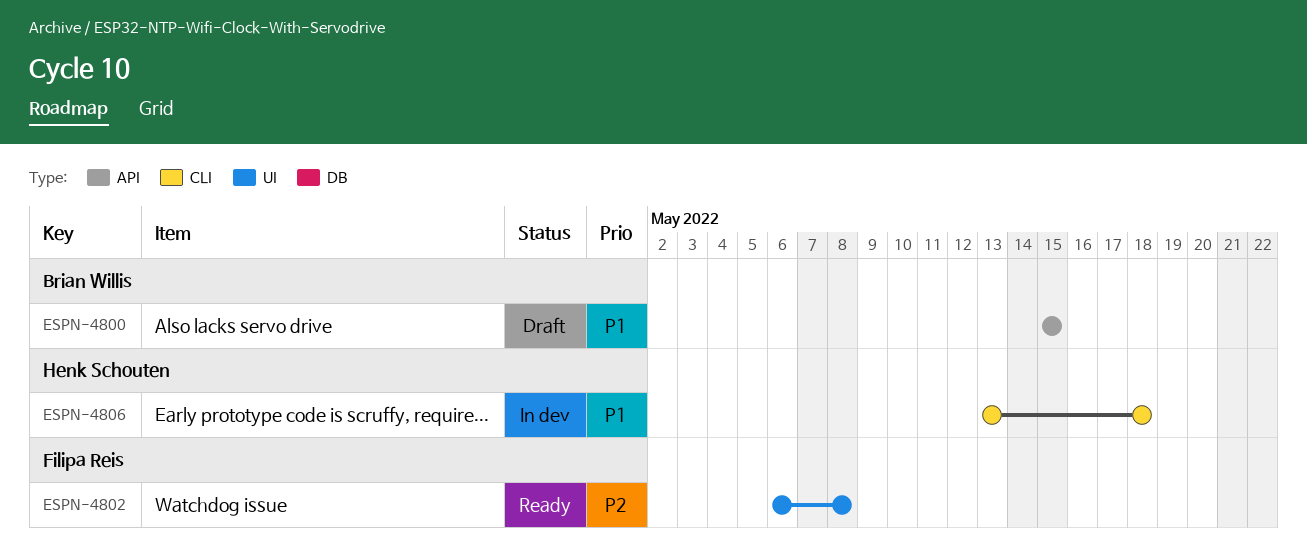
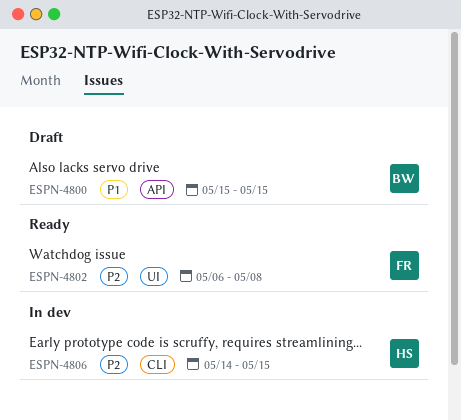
ESPN-4806, priority: P1 -> P2
ESPN-4806, start: May 13 -> May 14
ESPN-4806, due: May 18 -> May 15

